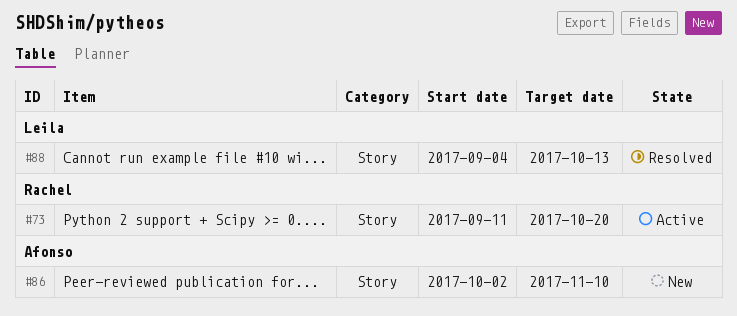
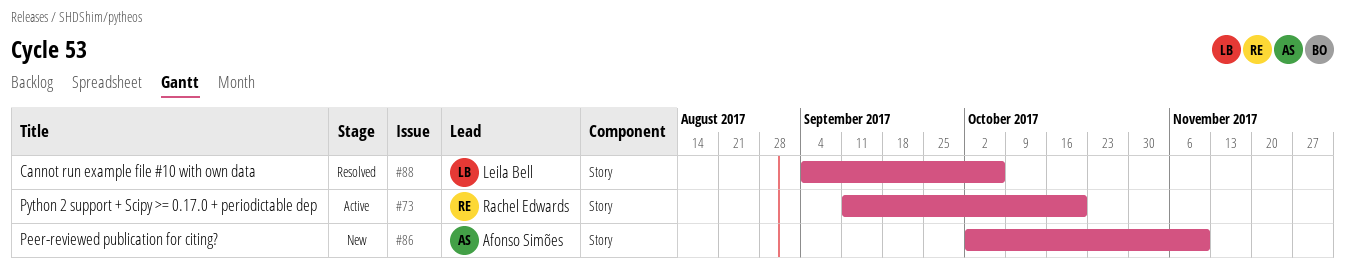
#88, due: Oct 13 -> Oct 6

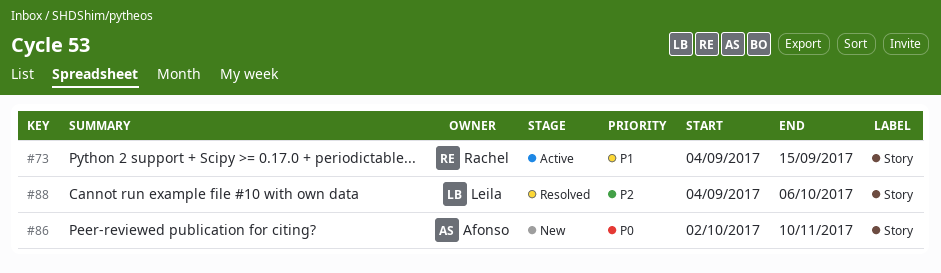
#73, start: Sep 11 -> Sep 4
#73, due: Oct 20 -> Sep 15

